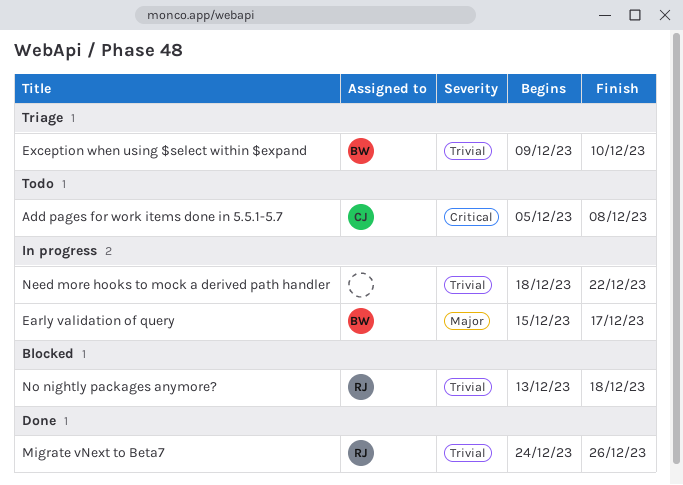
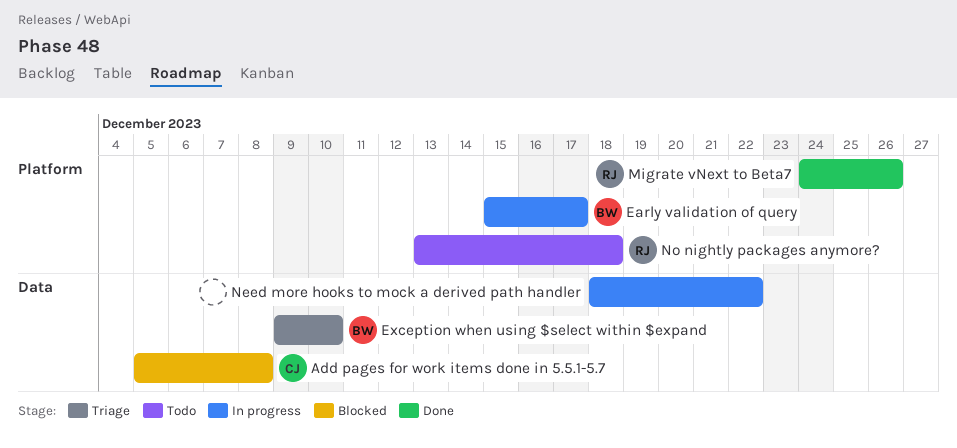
Add pages for work items done in 5.5.1-5.7, status: Todo -> Blocked
No nightly packages anymore?, status: Blocked -> Todo

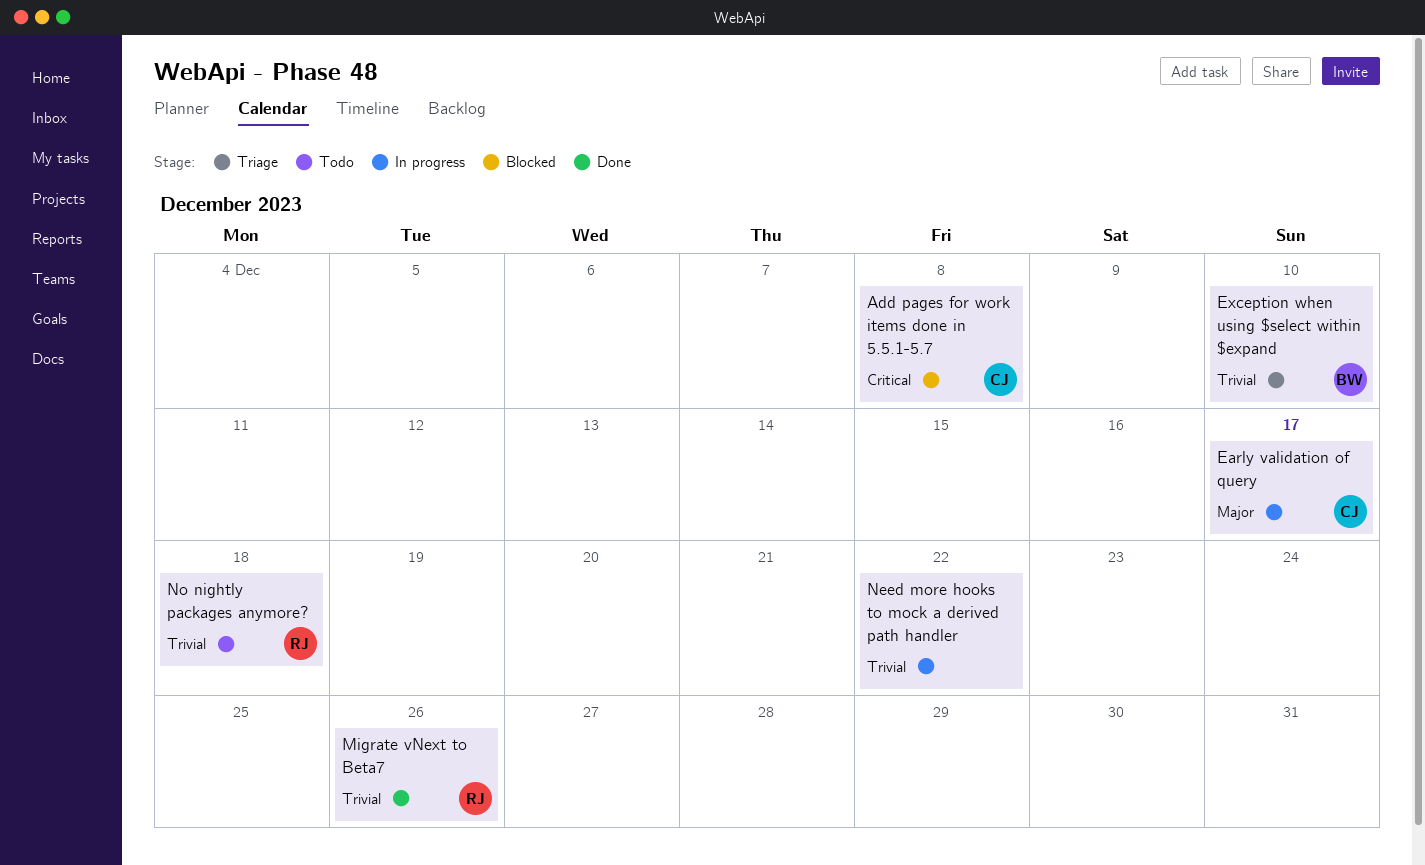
Early validation of query, owner: BW -> CJ

